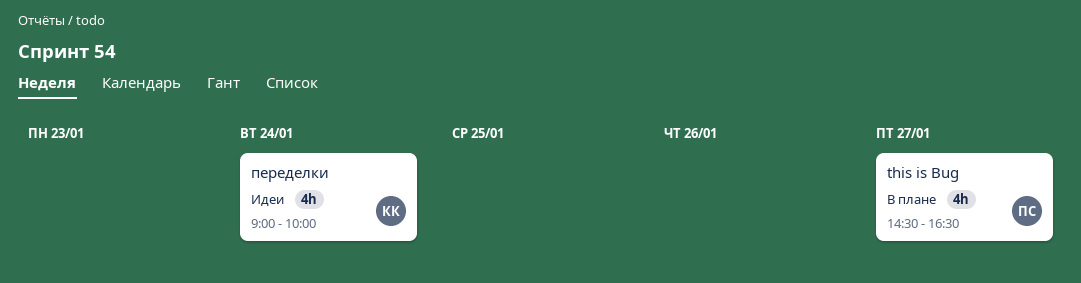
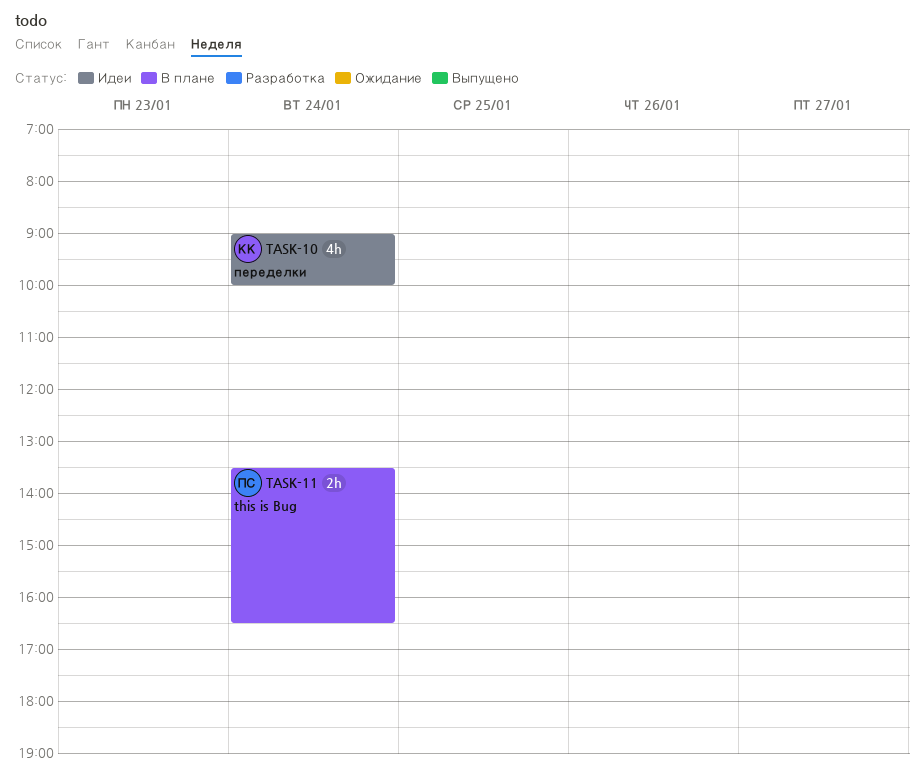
this is Bug, estimate: 4h -> 2h
this is Bug, day: Jan 27 -> Jan 24
this is Bug, begins: 14:30 -> 13:30

